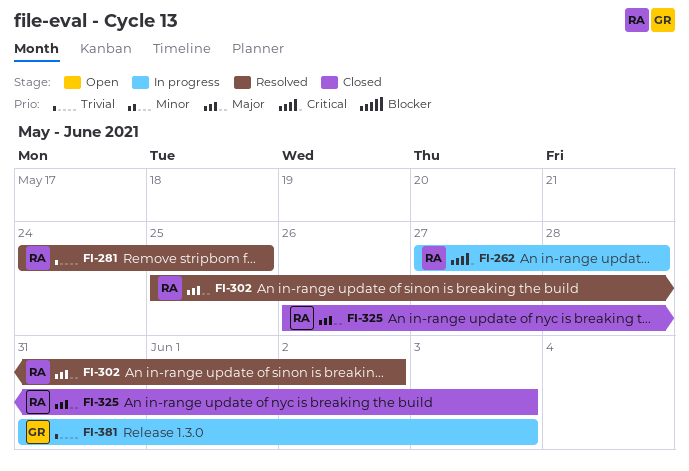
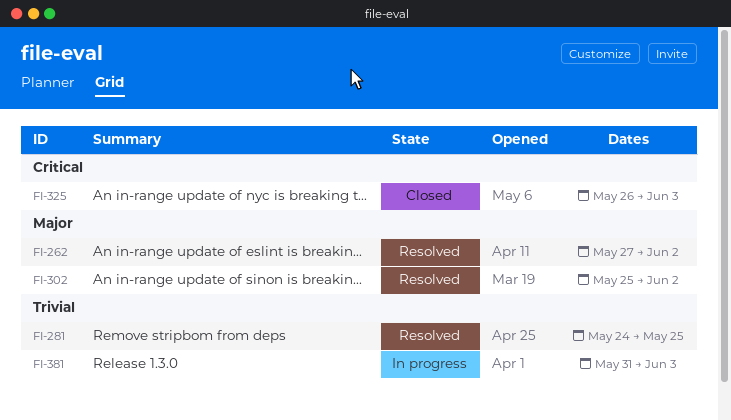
FI-262, status: In progress -> Resolved
FI-262, priority: Critical -> Major
FI-262, due: May 28 -> Jun 2
FI-325, priority: Major -> Critical

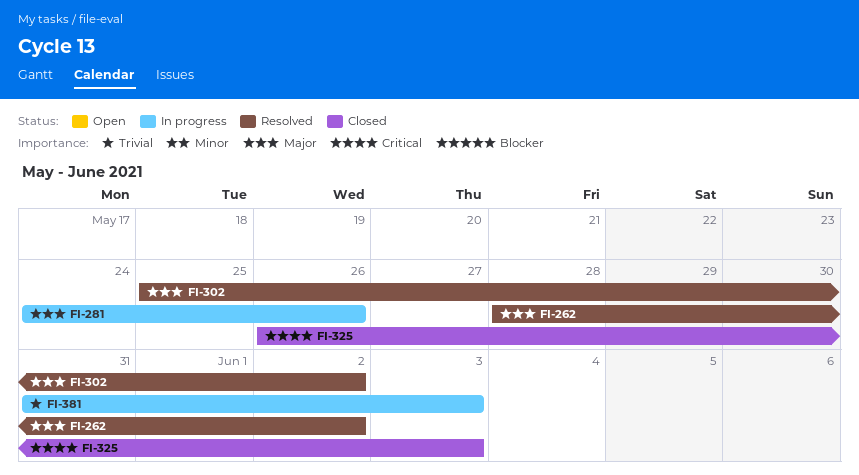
FI-262, start: May 27 -> May 28
FI-281, status: Resolved -> In progress
FI-281, priority: Trivial -> Major
FI-281, due: May 25 -> May 26

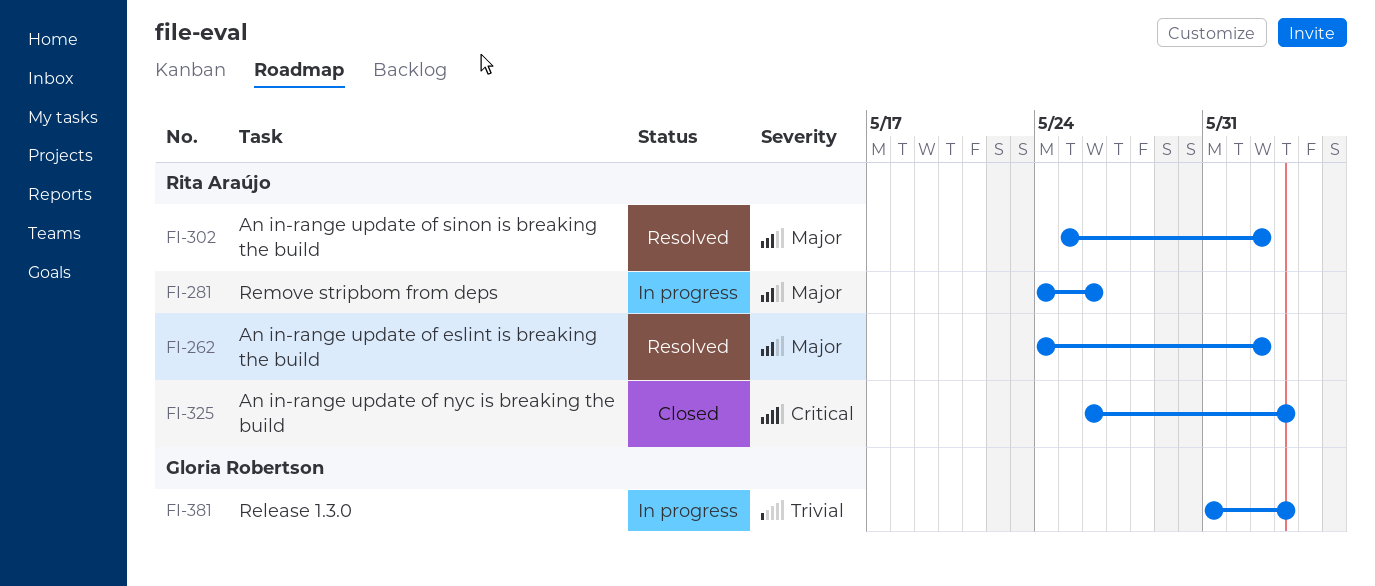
FI-262, start: May 28 -> May 24

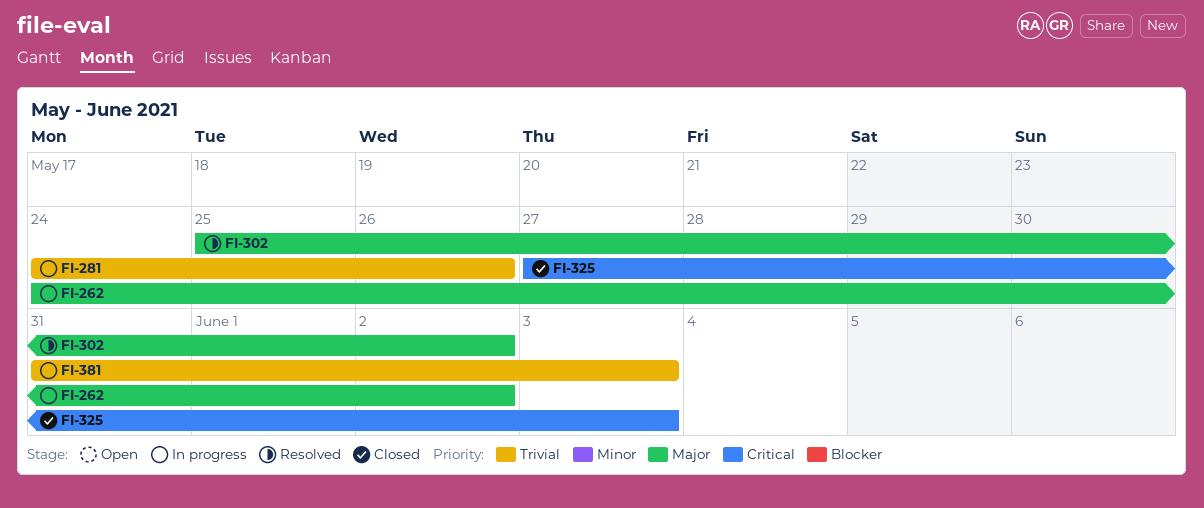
FI-262, status: Resolved -> In progress
FI-281, priority: Major -> Trivial
FI-325, start: May 26 -> May 27

